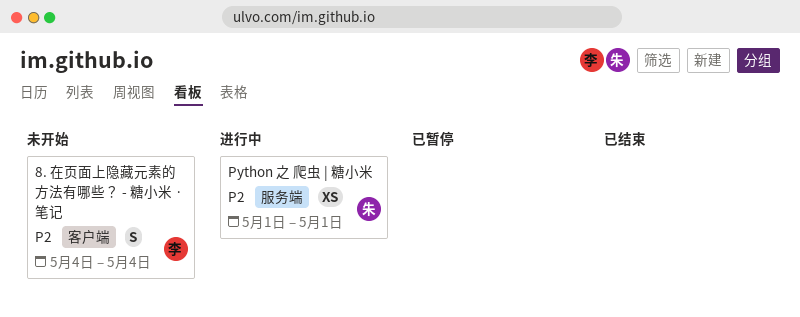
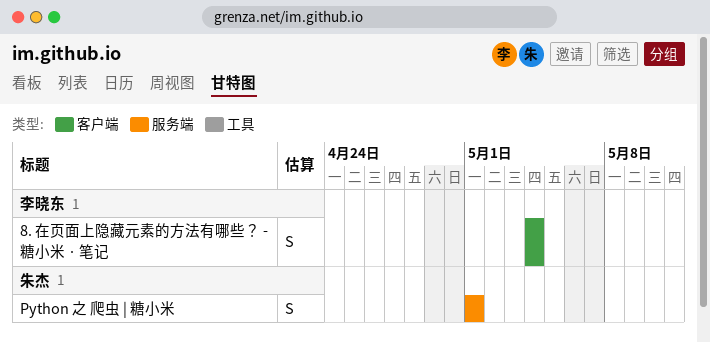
Python 之 爬虫 | 糖小米, estimate: XS -> S

